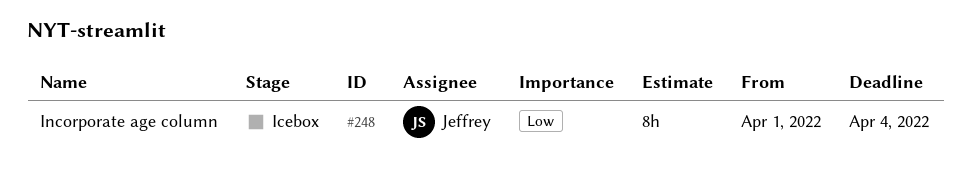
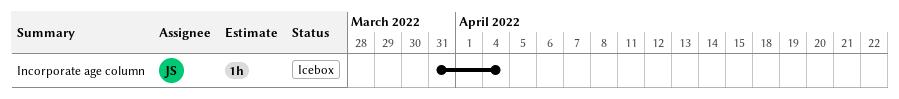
Incorporate age column, estimate: 8h -> 1h
Incorporate age column, start: Apr 1 -> Mar 31

